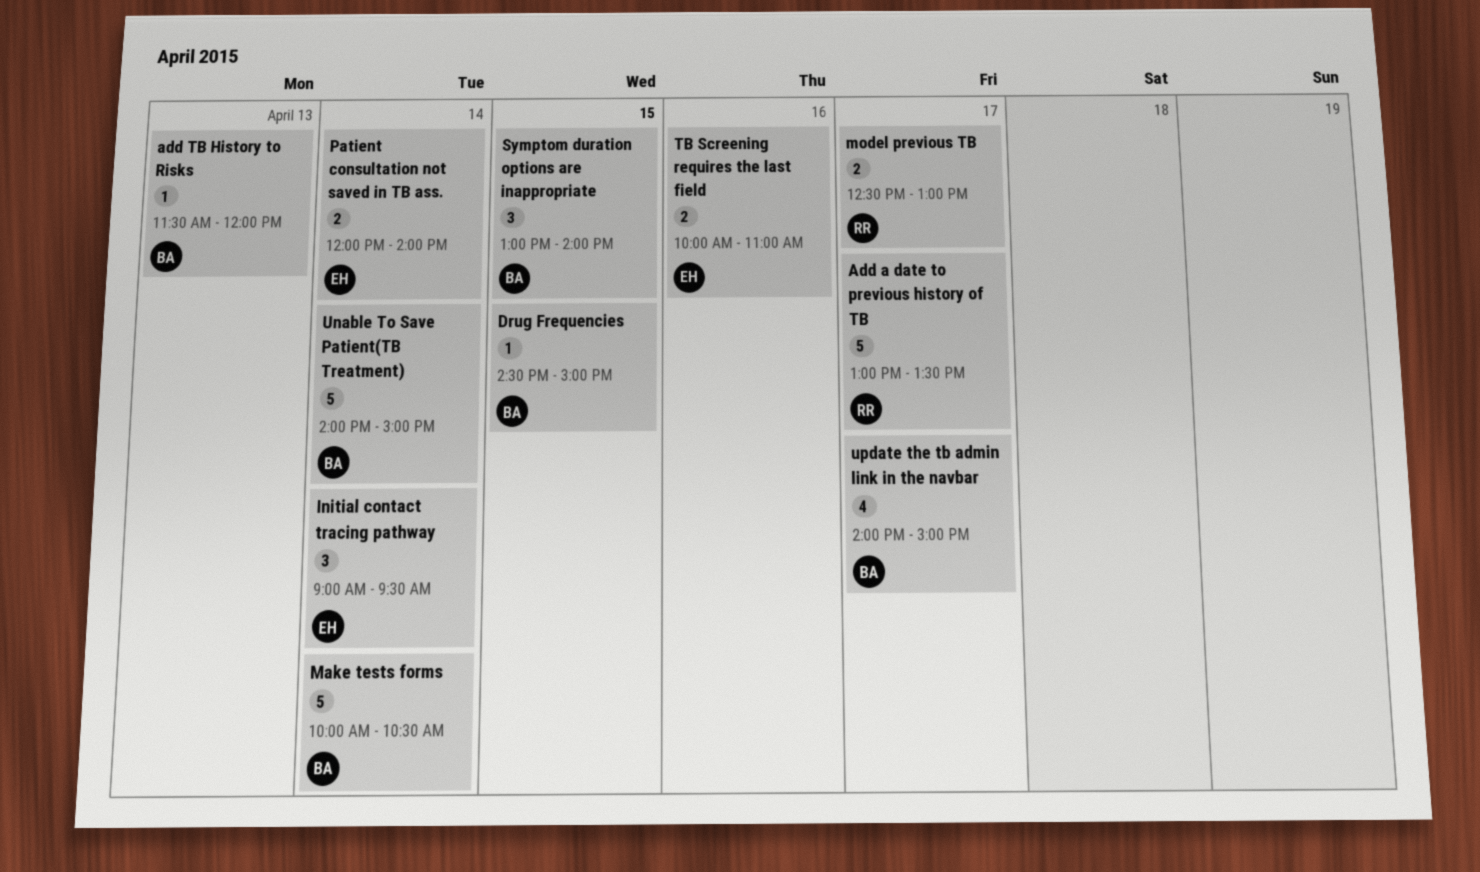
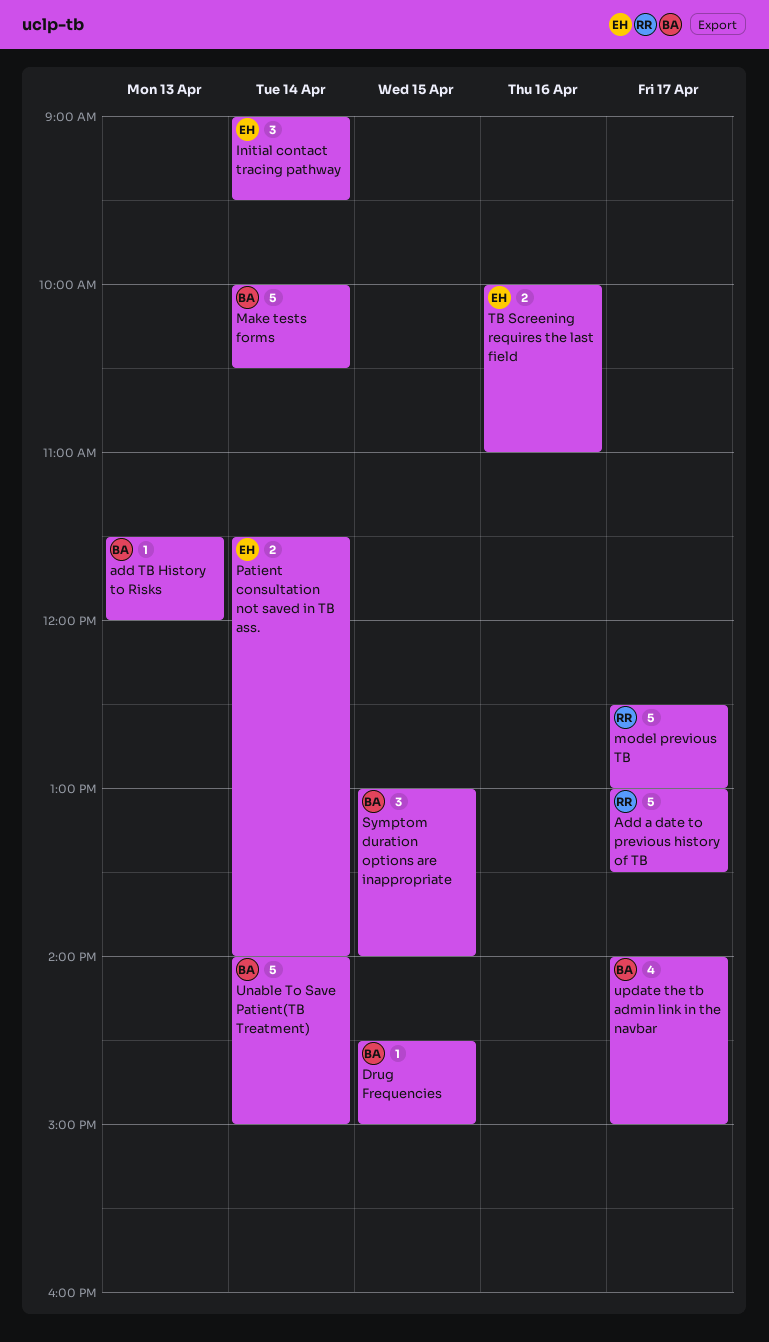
model previous TB, estimate: 2 -> 5
Patient consultation not saved in TB ass., begins: 12:00 -> 11:30

